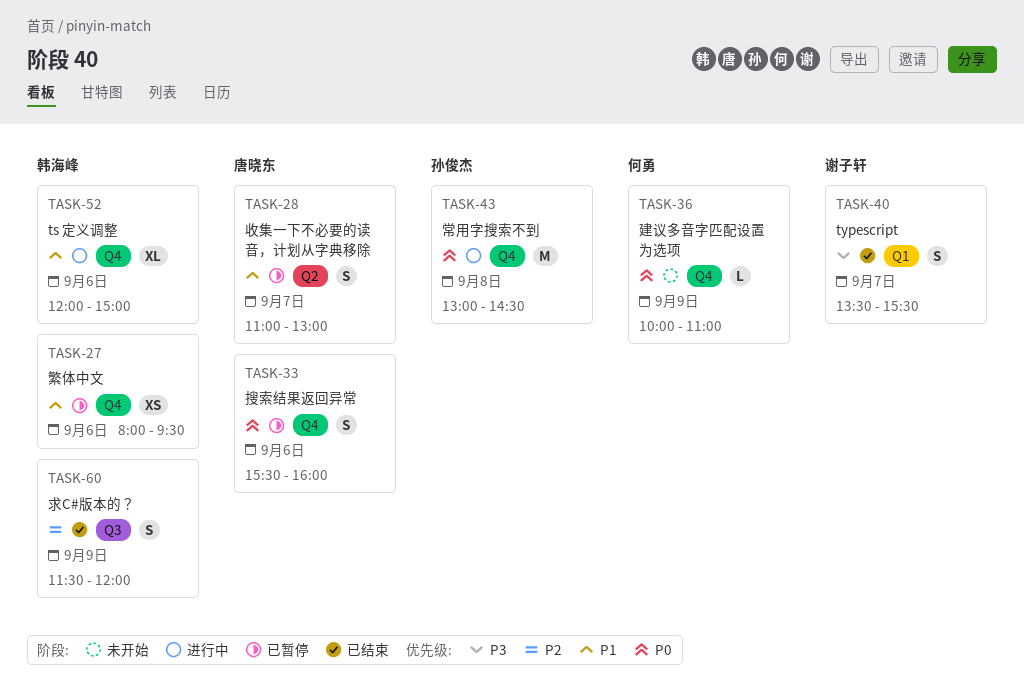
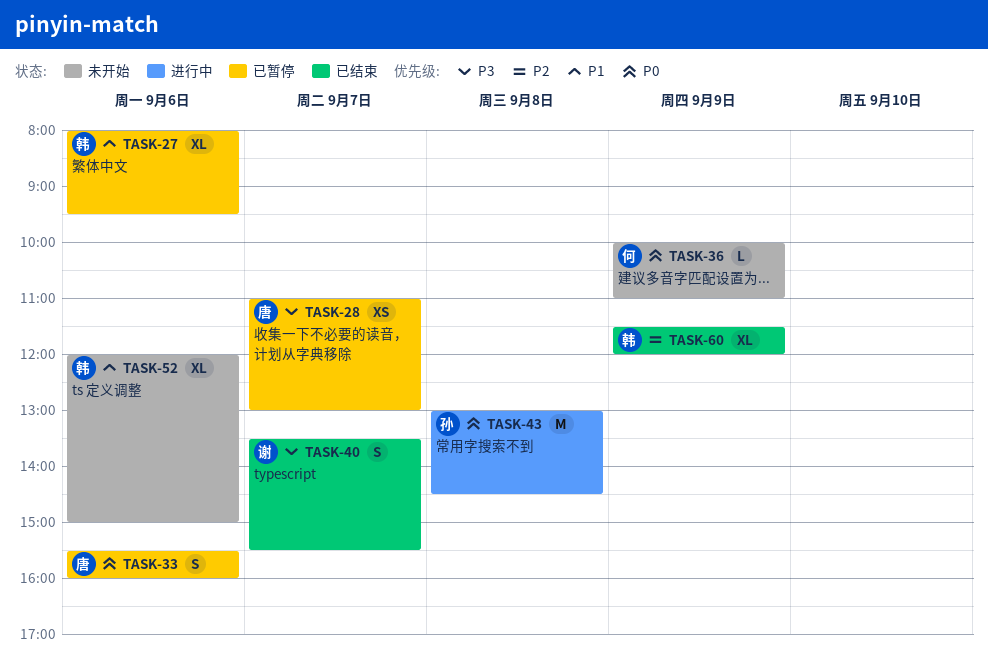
TASK-27, estimate: XS -> XL
TASK-28, priority: P1 -> P3
TASK-28, estimate: S -> XS
TASK-52, status: 进行中 -> 未开始
TASK-60, estimate: S -> XL

